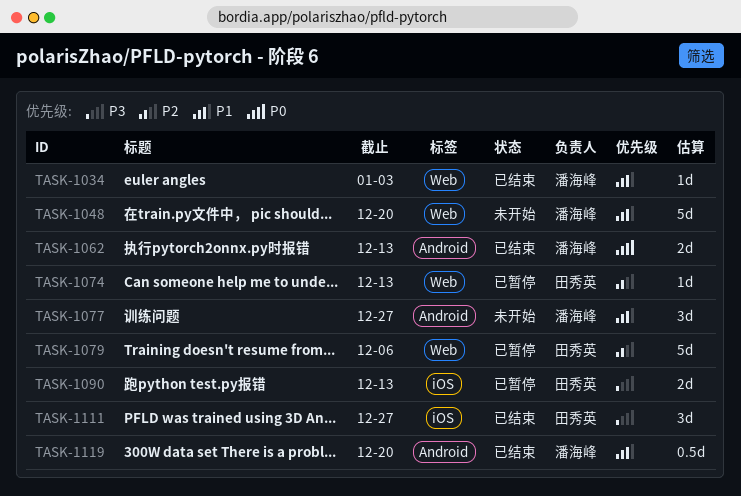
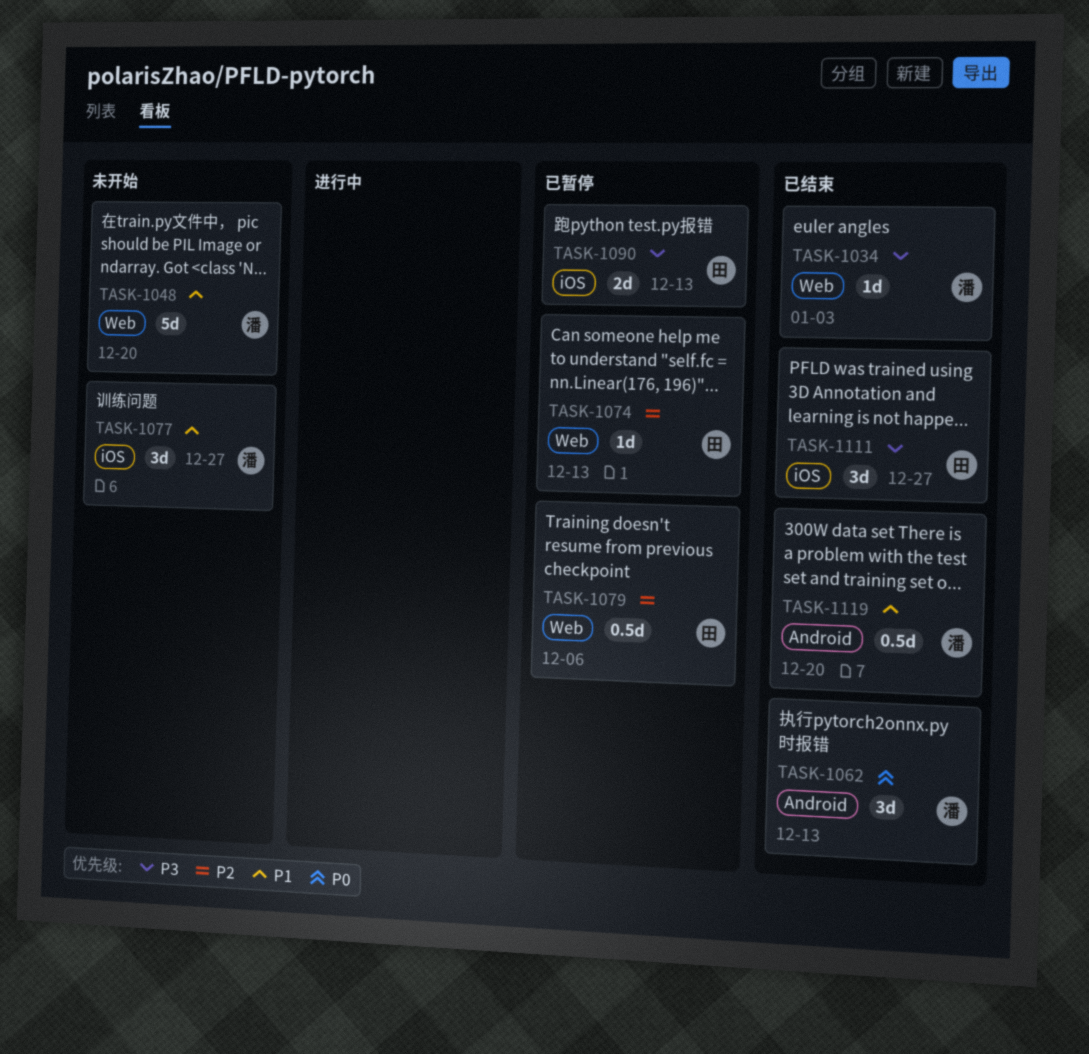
TASK-1034, priority: P1 -> P3
TASK-1062, estimate: 2d -> 3d
TASK-1077, label: Android -> iOS
TASK-1079, estimate: 5d -> 0.5d

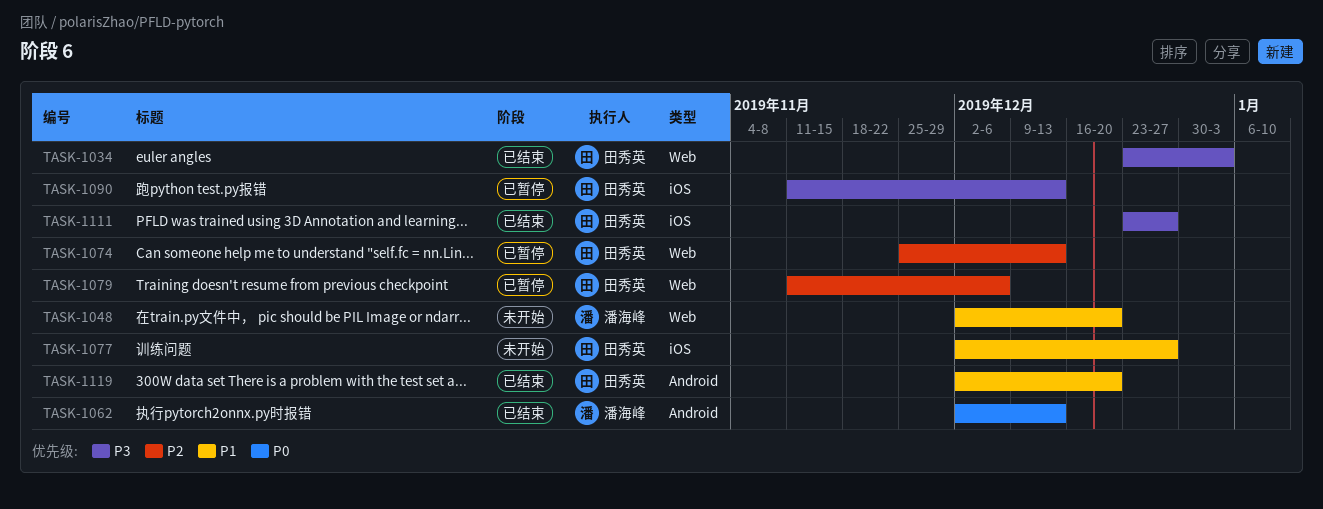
TASK-1034, owner: 潘海峰 -> 田秀英
TASK-1077, owner: 潘海峰 -> 田秀英
TASK-1119, owner: 潘海峰 -> 田秀英

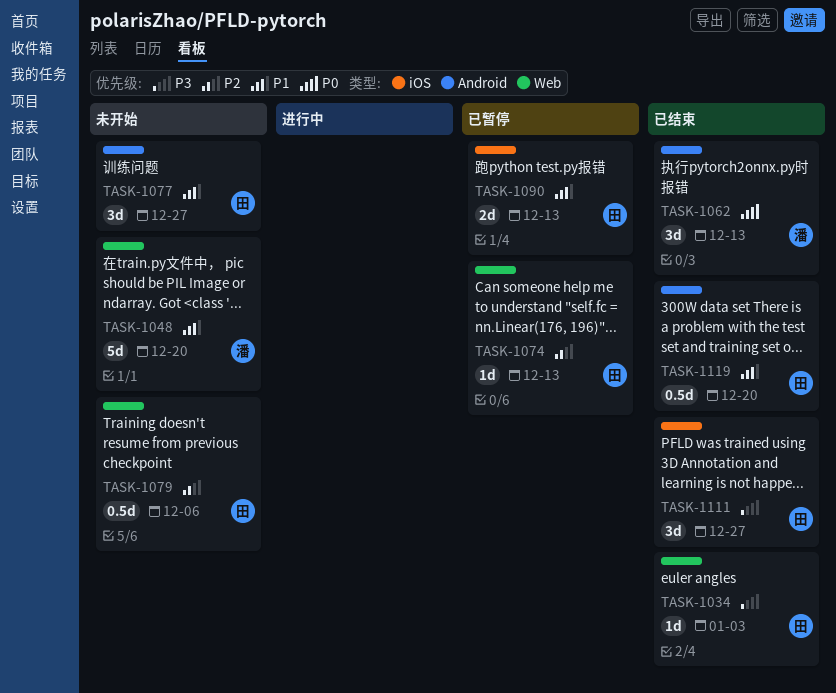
TASK-1077, label: iOS -> Android
TASK-1079, status: 已暂停 -> 未开始
TASK-1090, priority: P3 -> P1

